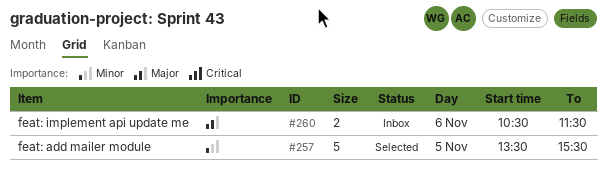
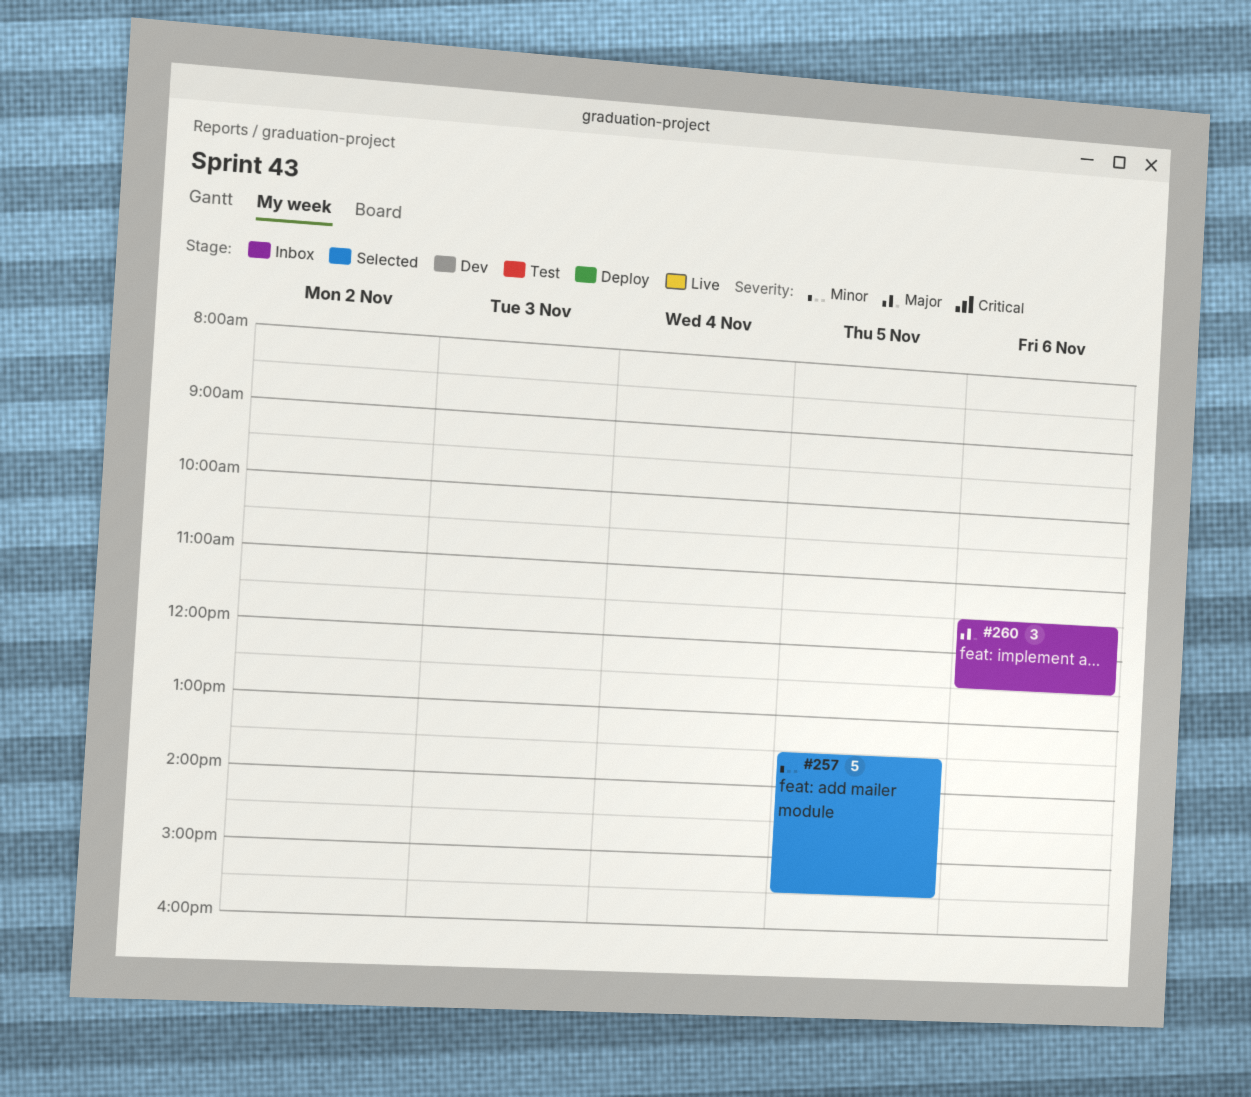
#260, estimate: 2 -> 3
#260, begins: 10:30 -> 11:30
#260, ends: 11:30 -> 12:30

